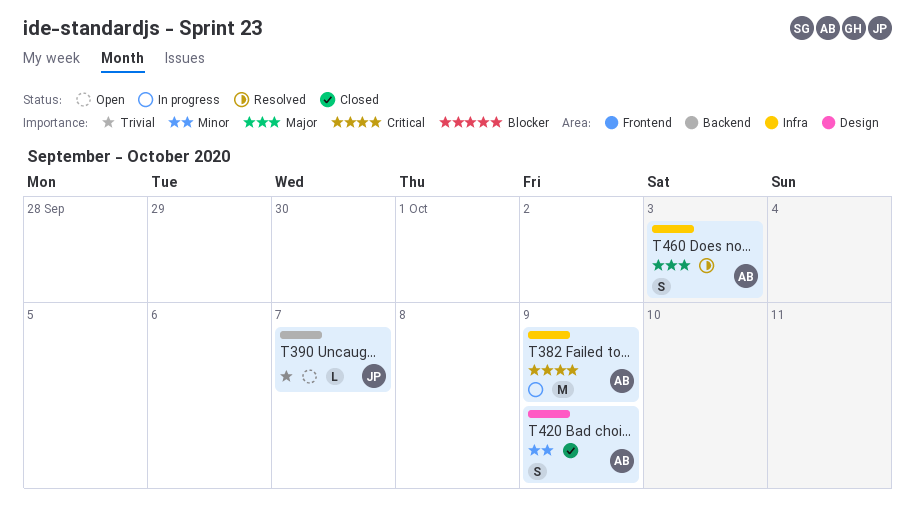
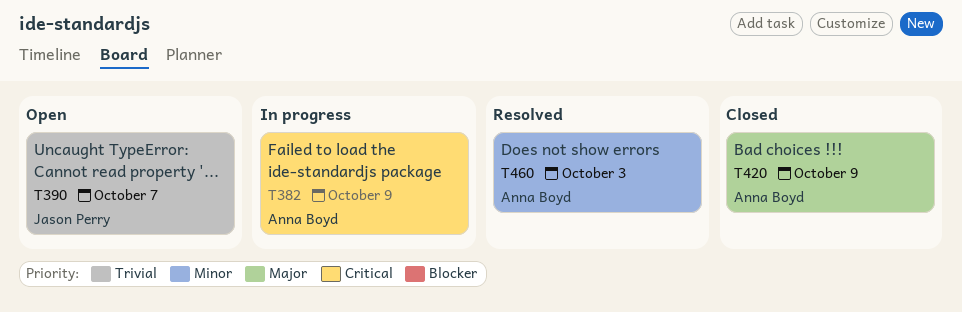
T420, priority: Minor -> Major
T460, priority: Major -> Minor

